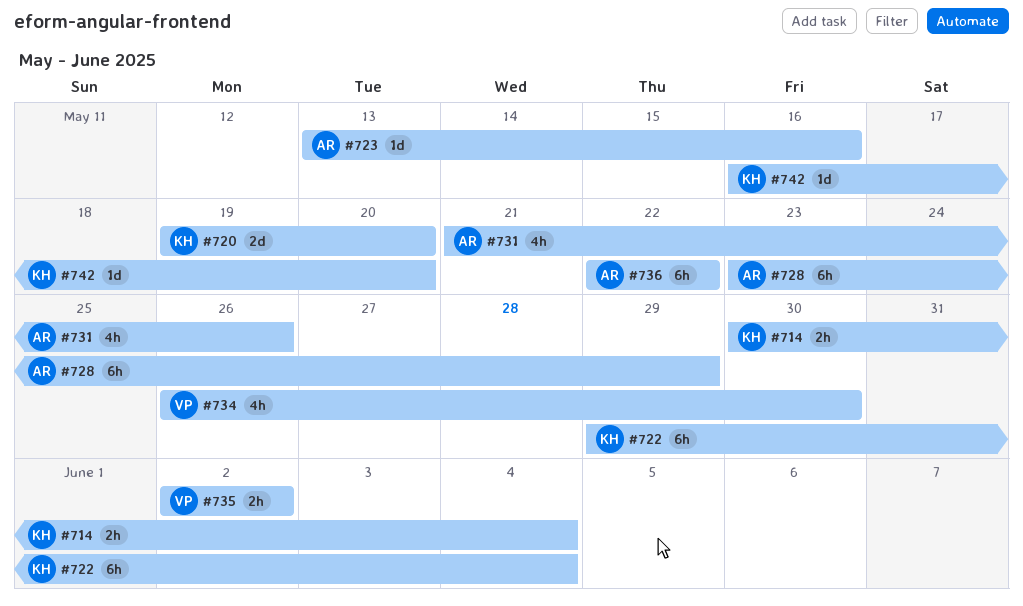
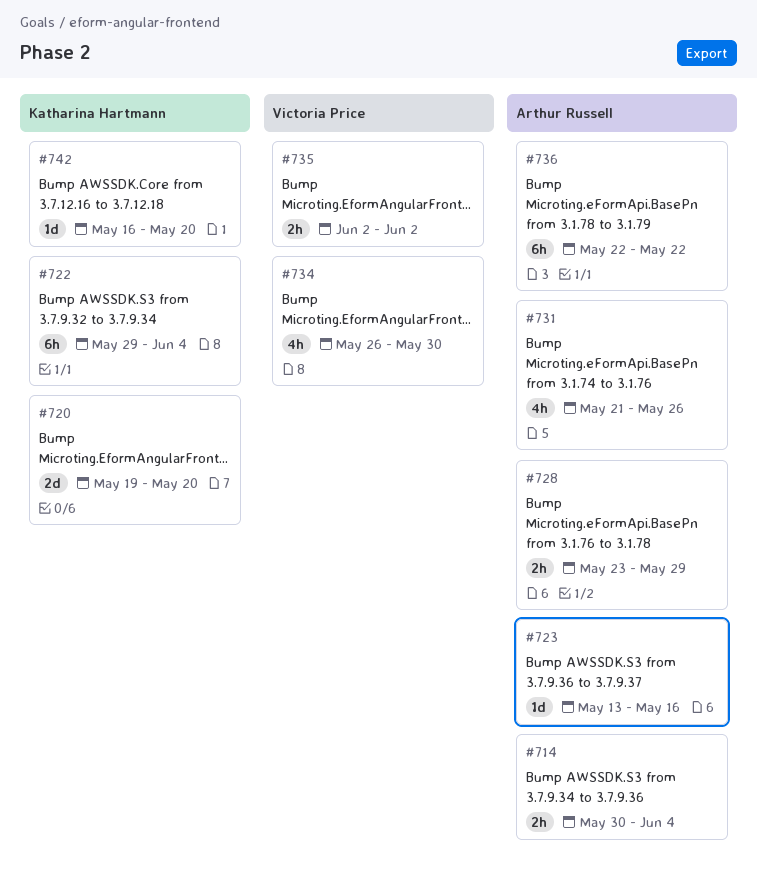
#714, owner: Katharina Hartmann -> Arthur Russell
#728, estimate: 6h -> 2h

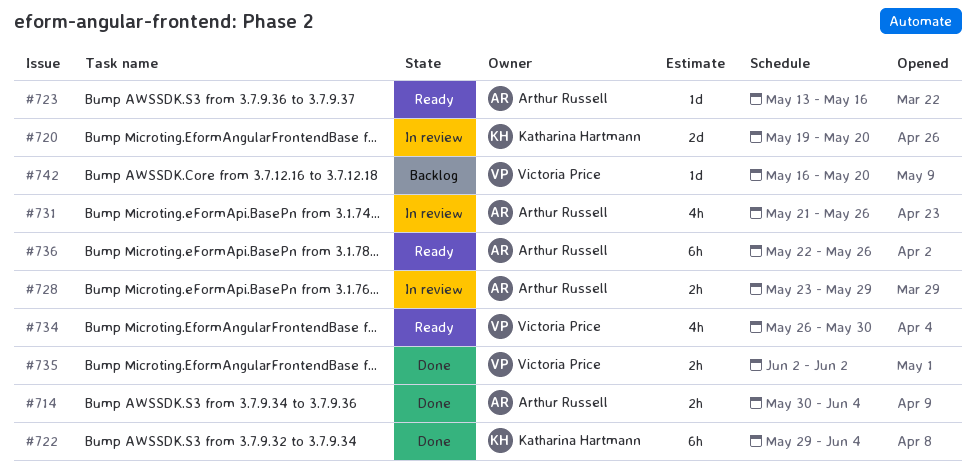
#736, due: May 22 -> May 26
#742, owner: Katharina Hartmann -> Victoria Price

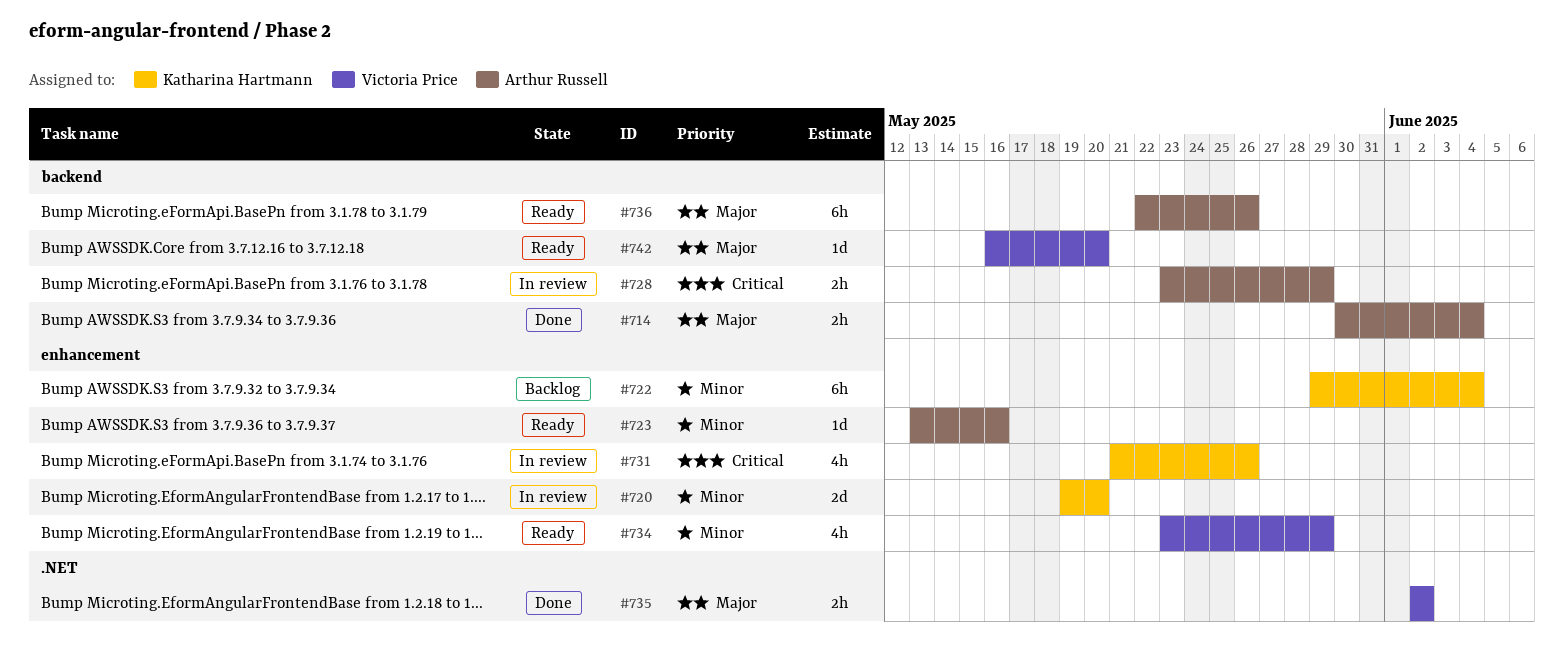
#722, status: Done -> Backlog
#731, owner: Arthur Russell -> Katharina Hartmann
#734, start: May 26 -> May 23
#734, due: May 30 -> May 29
#742, status: Backlog -> Ready

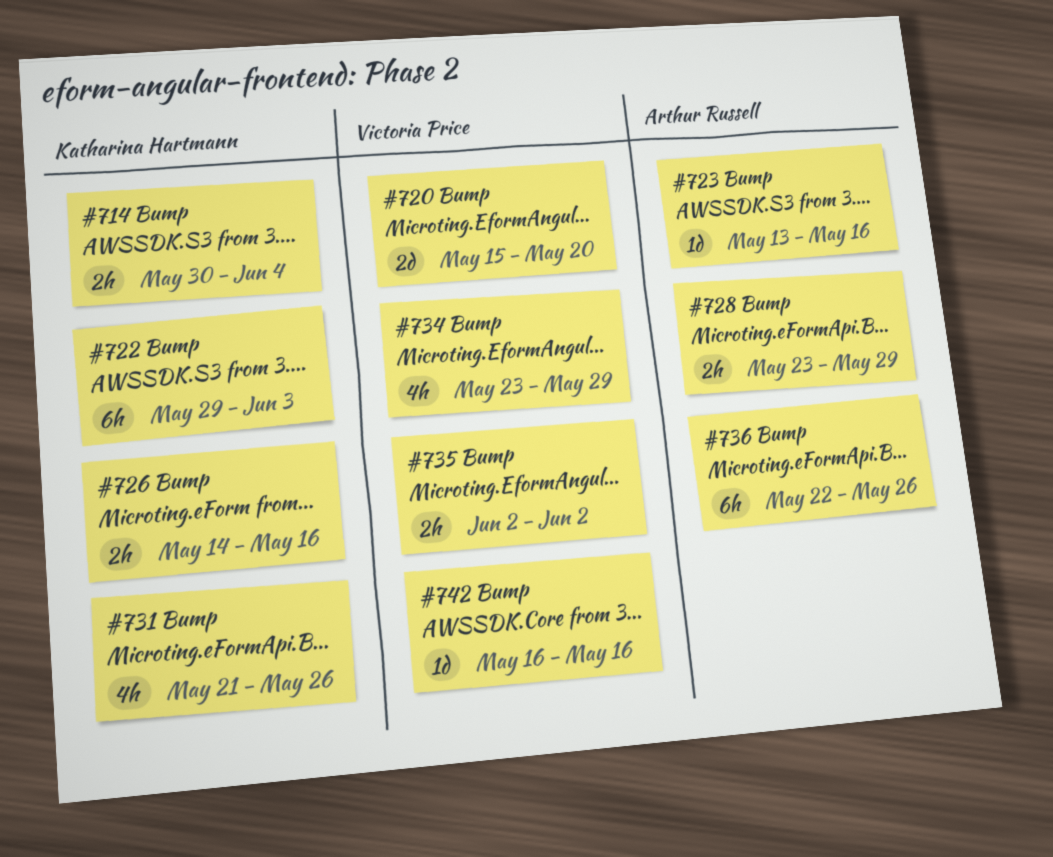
#714, owner: Arthur Russell -> Katharina Hartmann
#720, owner: Katharina Hartmann -> Victoria Price
#720, start: May 19 -> May 15
#722, due: Jun 4 -> Jun 3
#726: none -> present
#742, due: May 20 -> May 16

